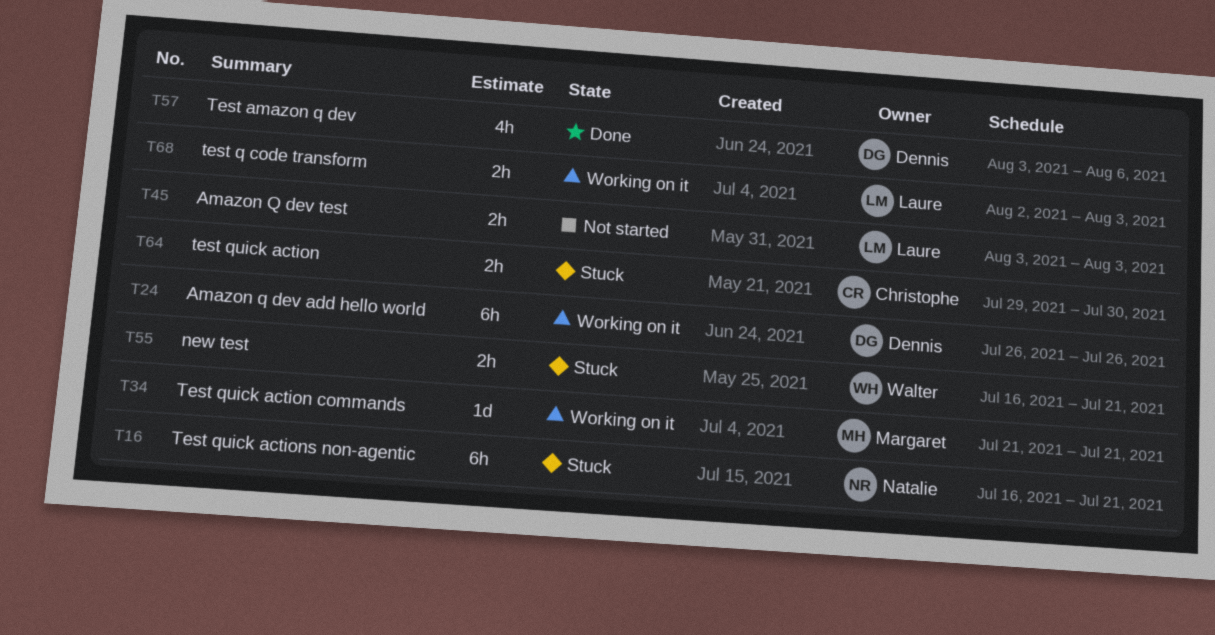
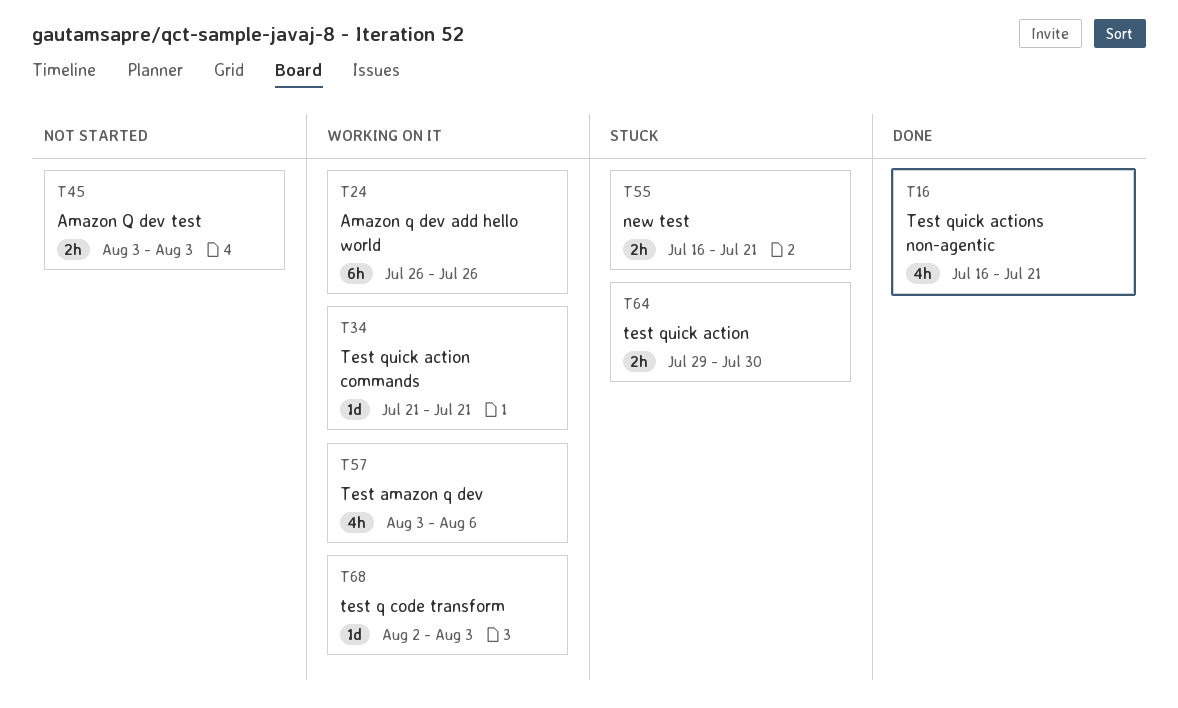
T16, status: Stuck -> Done
T16, estimate: 6h -> 4h
T57, status: Done -> Working on it
T68, estimate: 2h -> 1d

